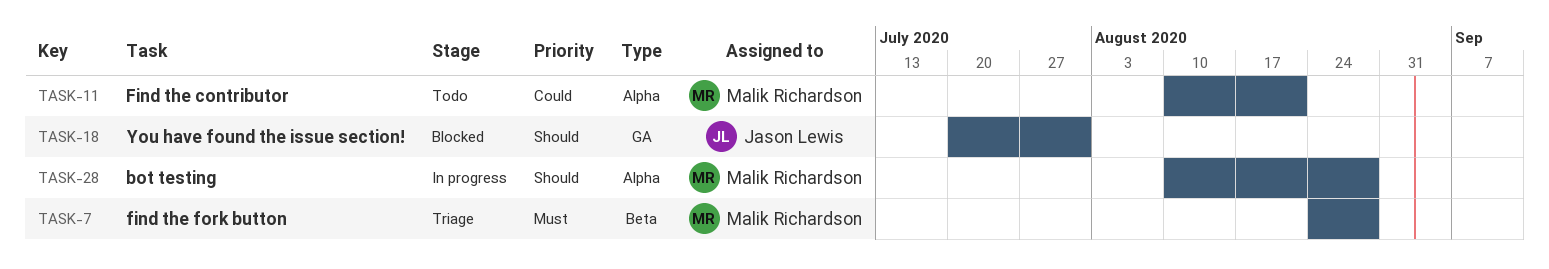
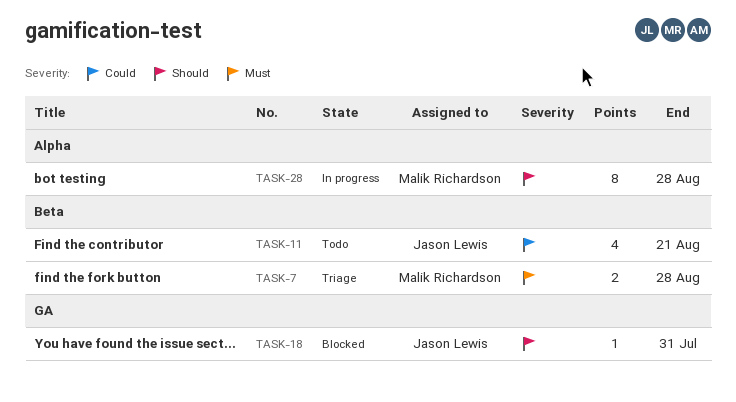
TASK-11, owner: Malik Richardson -> Jason Lewis
TASK-11, label: Alpha -> Beta

